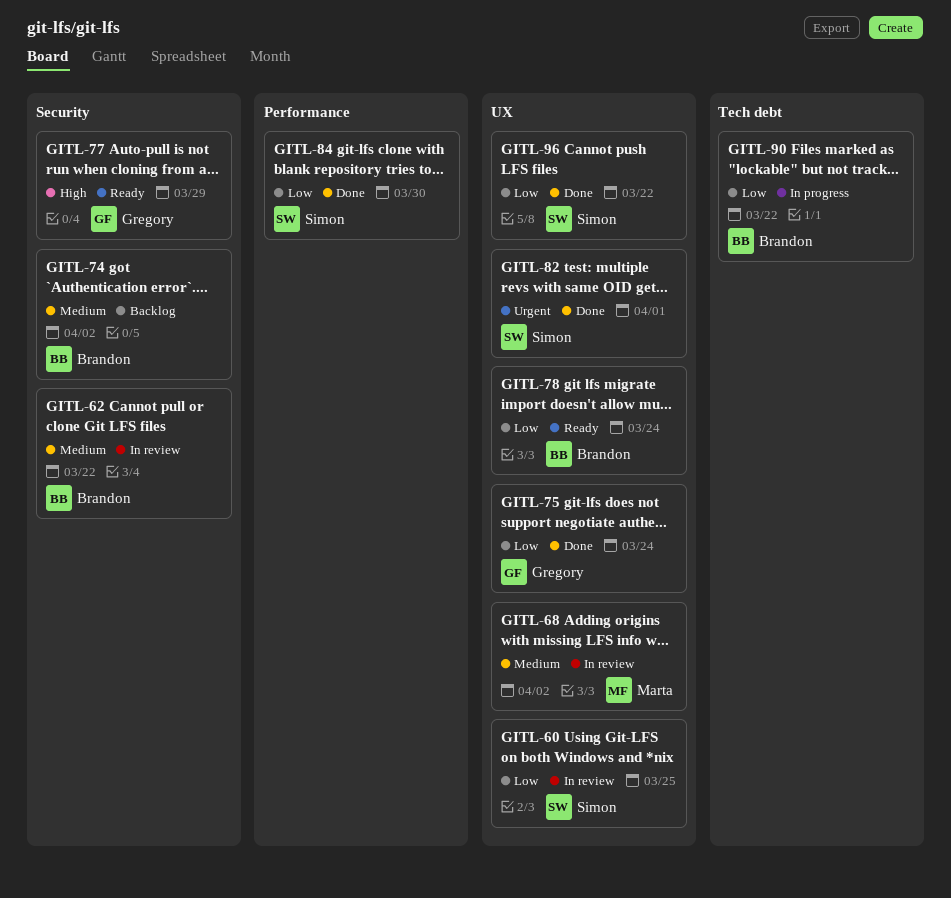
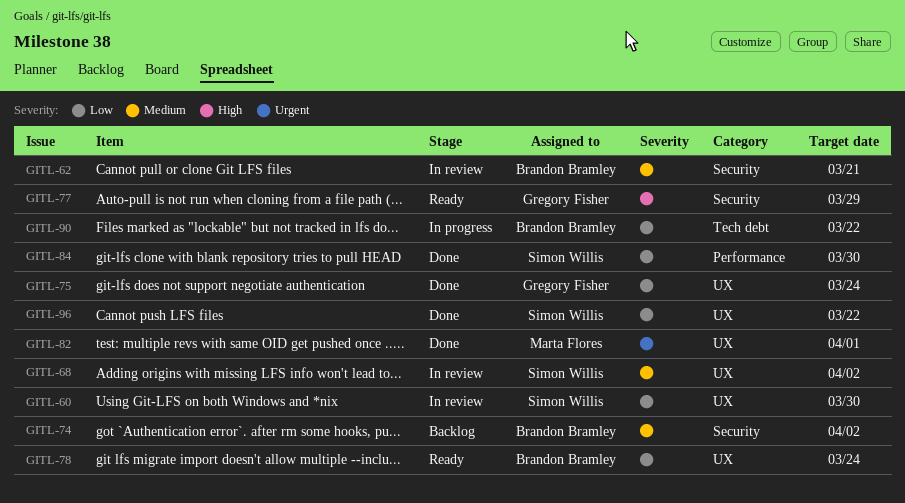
GITL-60, due: Mar 25 -> Mar 30
GITL-62, due: Mar 22 -> Mar 21
GITL-68, owner: Marta Flores -> Simon Willis
GITL-82, owner: Simon Willis -> Marta Flores

